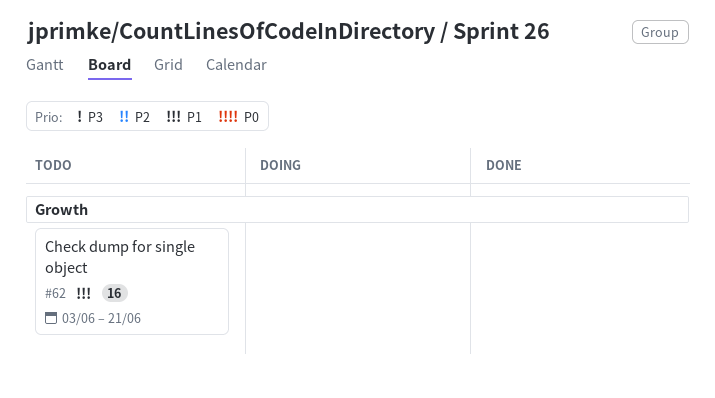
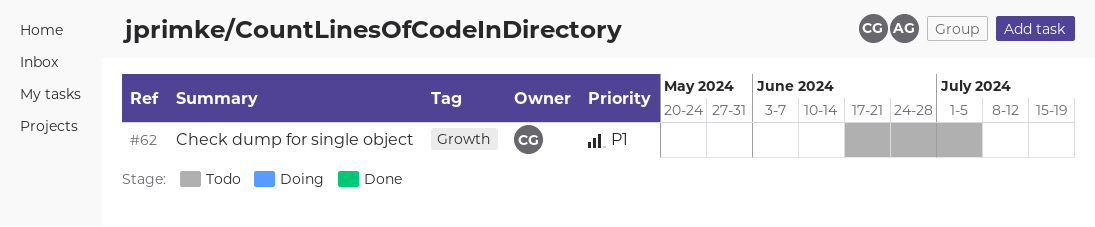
#62, start: Jun 3 -> Jun 17
#62, due: Jun 21 -> Jul 5

